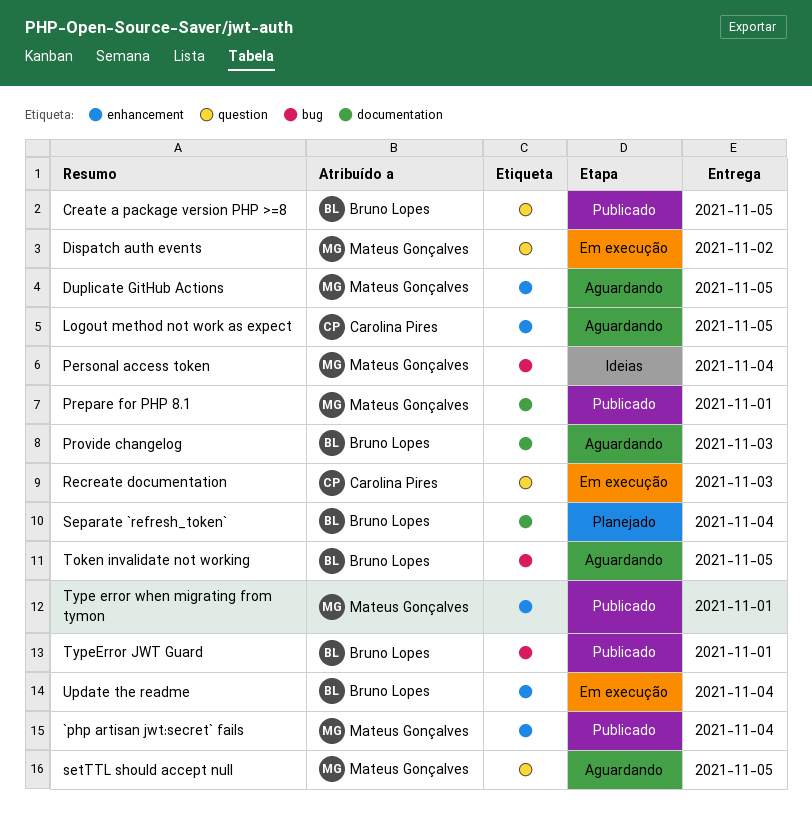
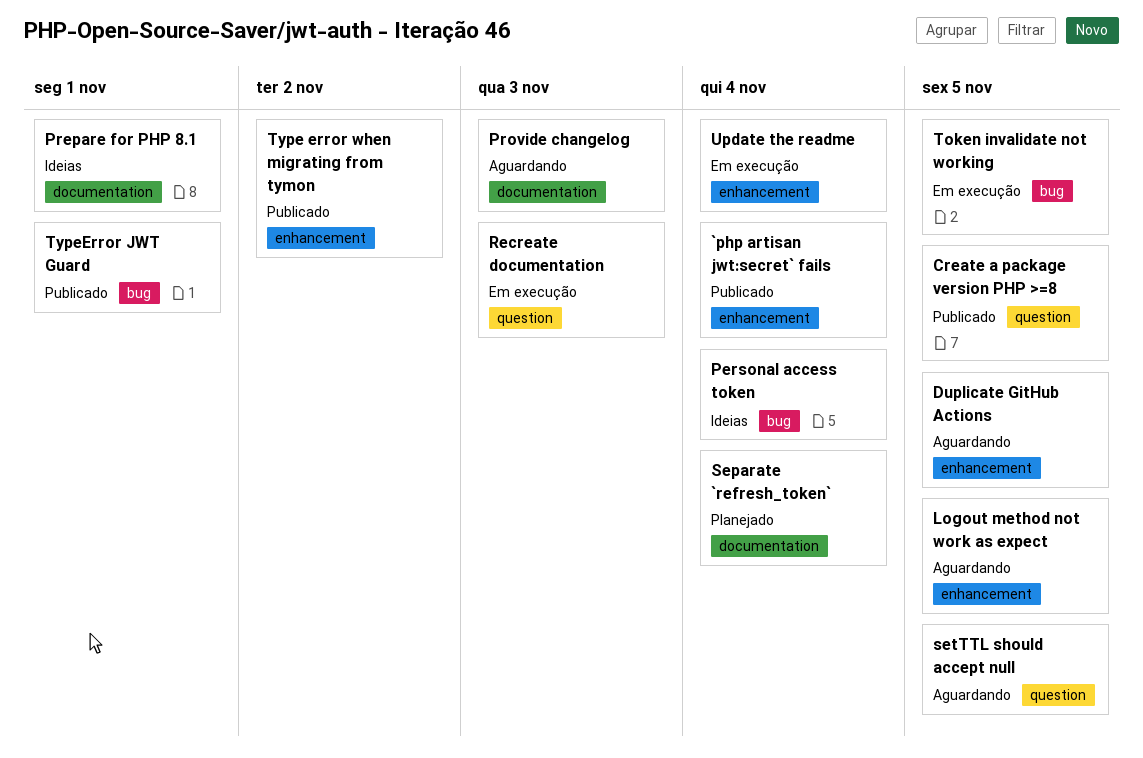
Dispatch auth events: present -> none
Prepare for PHP 8.1, status: Publicado -> Ideias
Token invalidate not working, status: Aguardando -> Em execução
Type error when migrating from tymon, due: Nov 1 -> Nov 2

